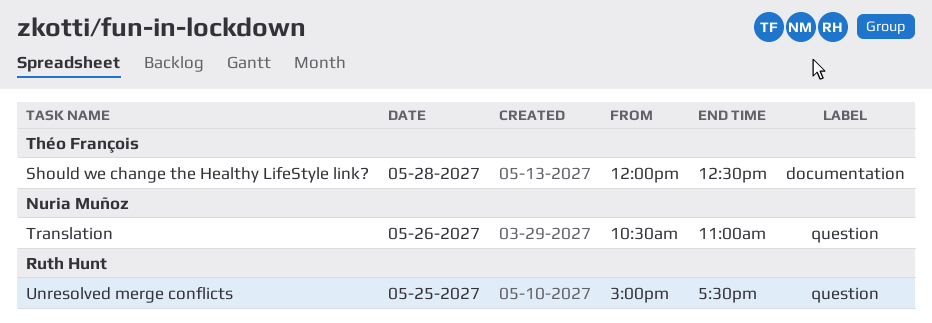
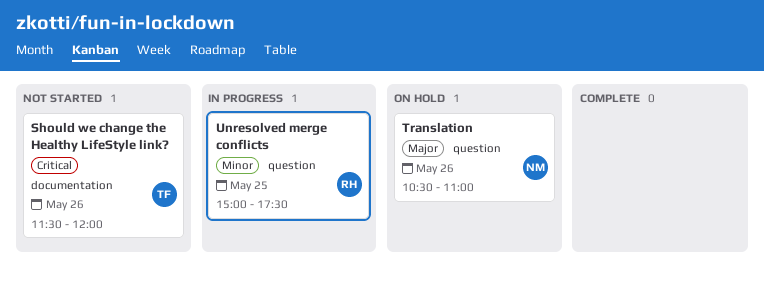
Should we change the Healthy LifeStyle link?, day: May 28 -> May 26
Should we change the Healthy LifeStyle link?, begins: 12:00 -> 11:30
Should we change the Healthy LifeStyle link?, ends: 12:30 -> 12:00

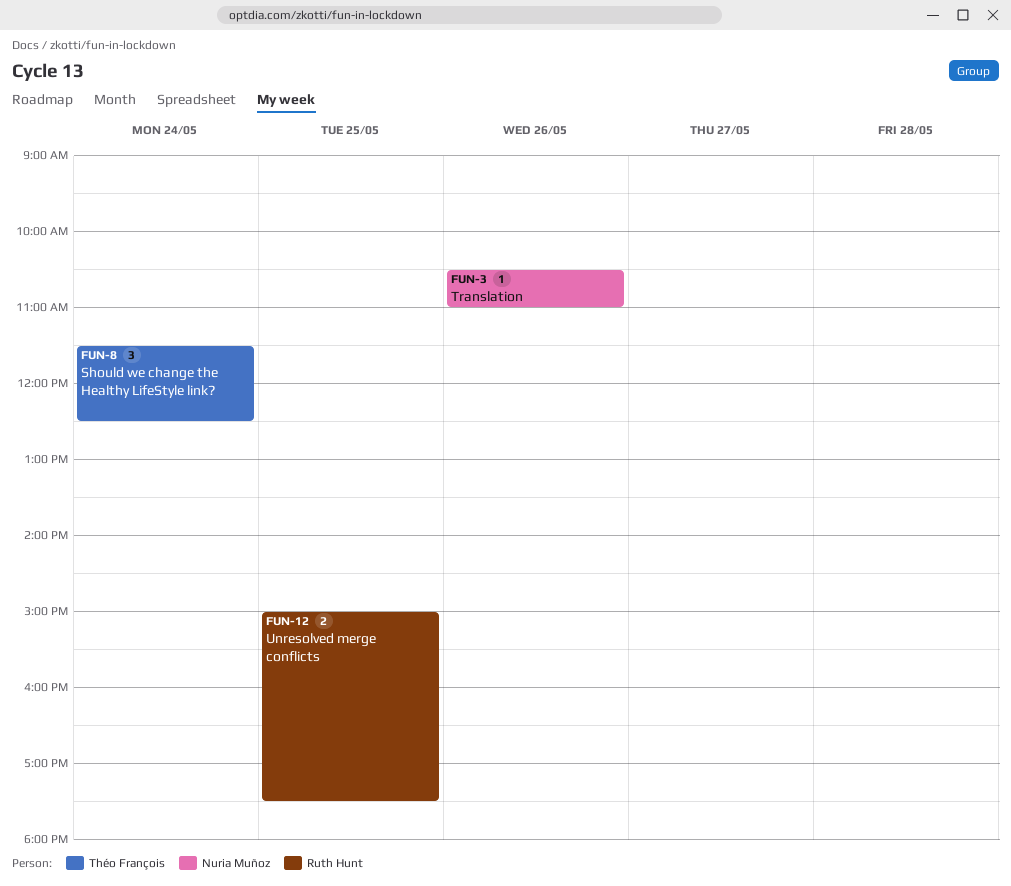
Should we change the Healthy LifeStyle link?, day: May 26 -> May 24
Should we change the Healthy LifeStyle link?, ends: 12:00 -> 12:30

